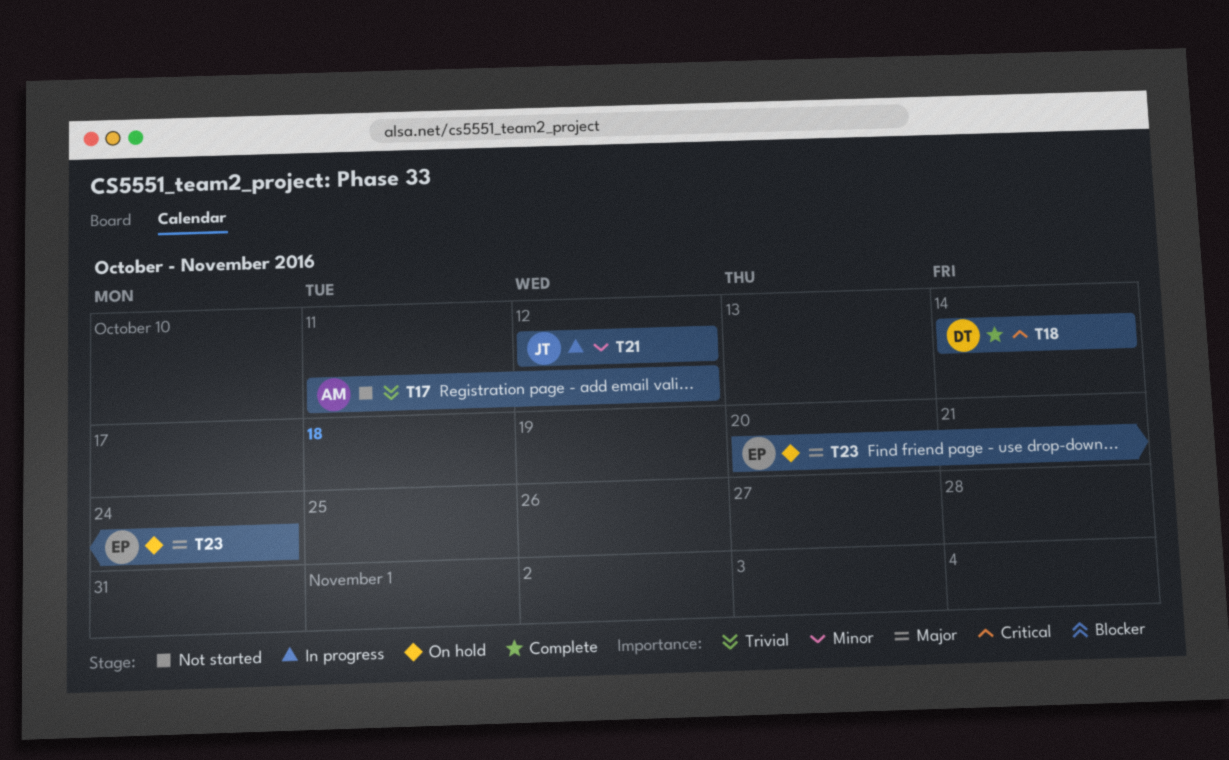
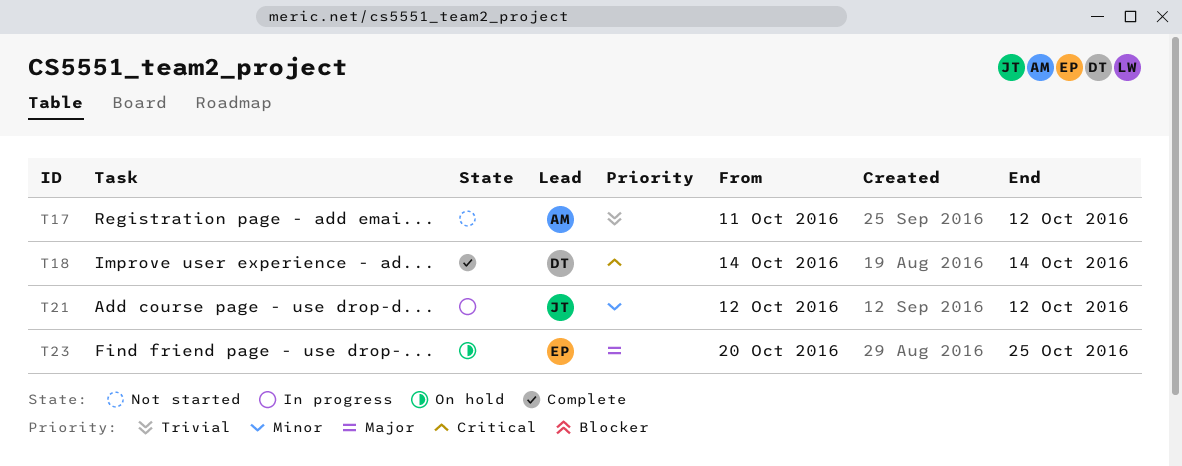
T23, due: Oct 24 -> Oct 25

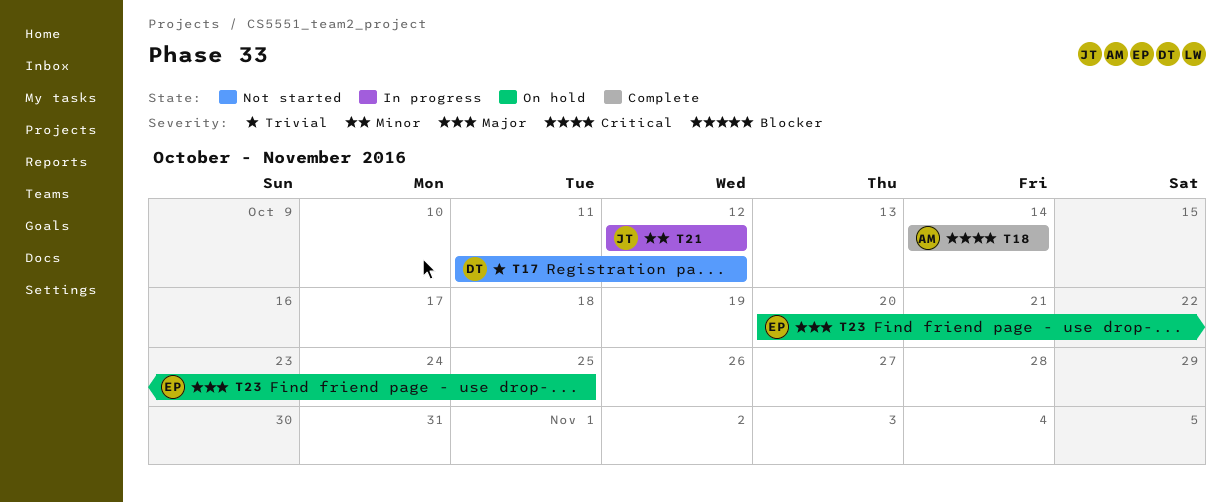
T17, owner: AM -> DT
T18, owner: DT -> AM

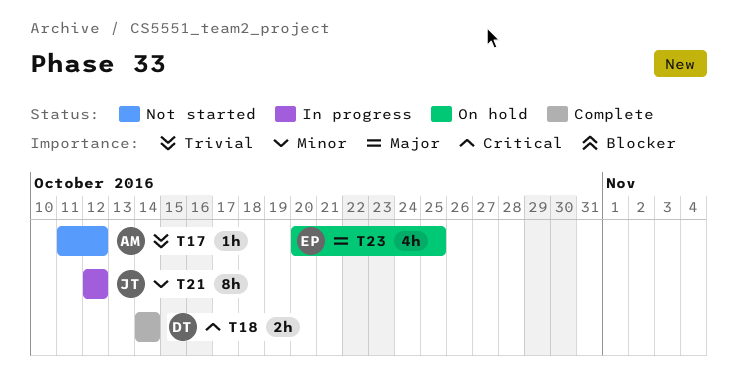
T17, owner: DT -> AM
T18, owner: AM -> DT

